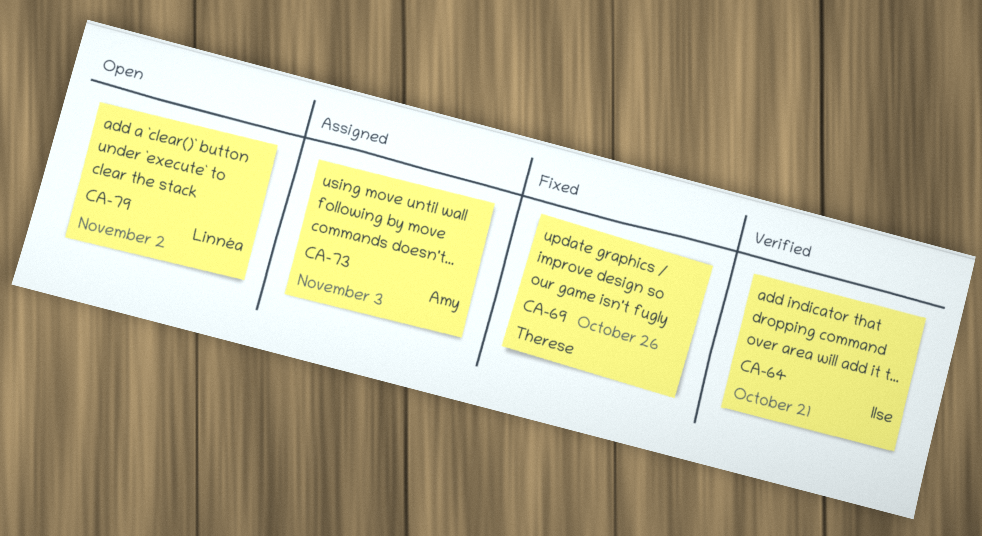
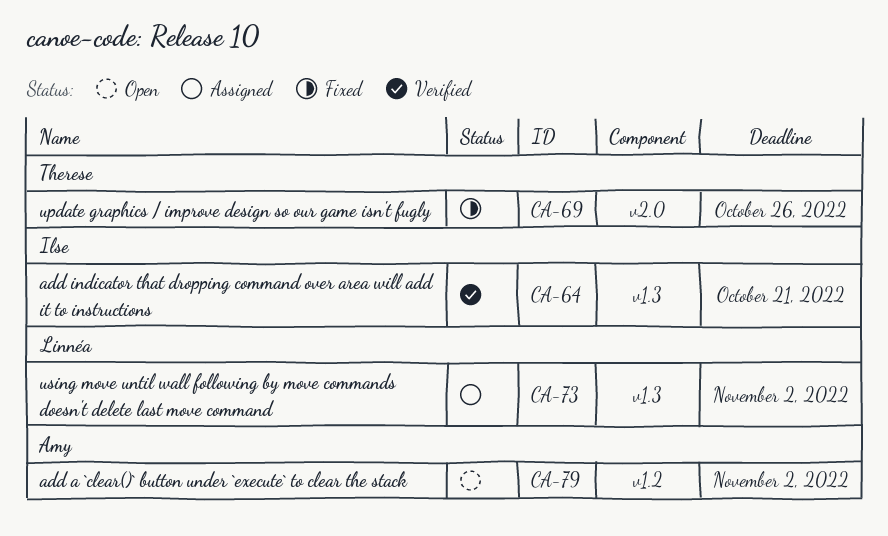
CA-73, owner: Amy -> Linnéa
CA-73, due: Nov 3 -> Nov 2
CA-79, owner: Linnéa -> Amy

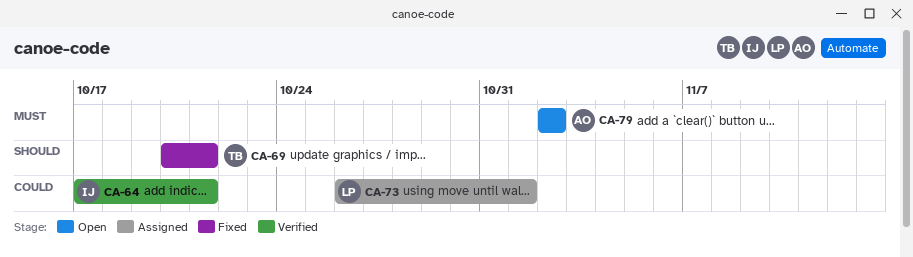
CA-69, due: Oct 26 -> Oct 21
CA-73, due: Nov 2 -> Nov 1

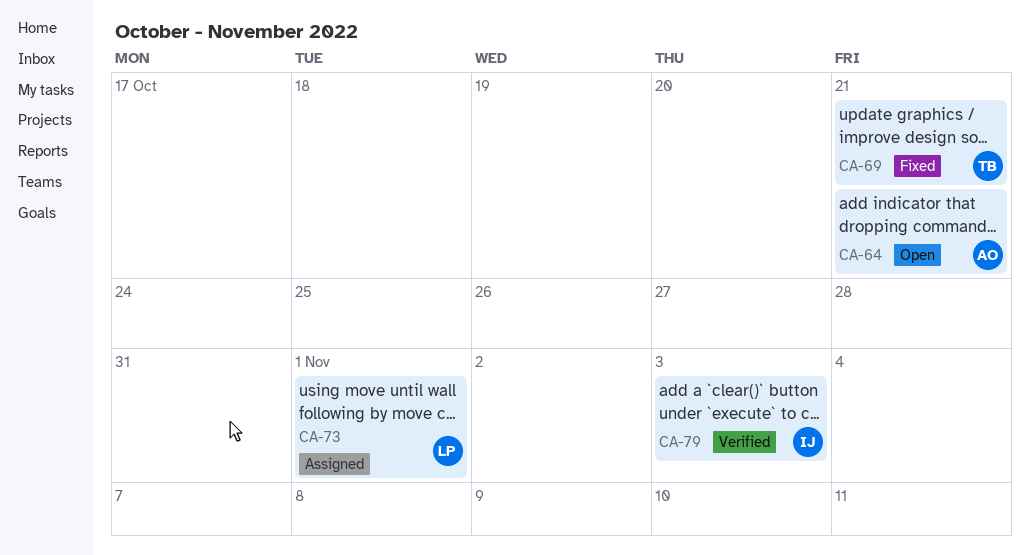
CA-64, status: Verified -> Open
CA-64, owner: IJ -> AO
CA-79, status: Open -> Verified
CA-79, owner: AO -> IJ
CA-79, due: Nov 2 -> Nov 3

